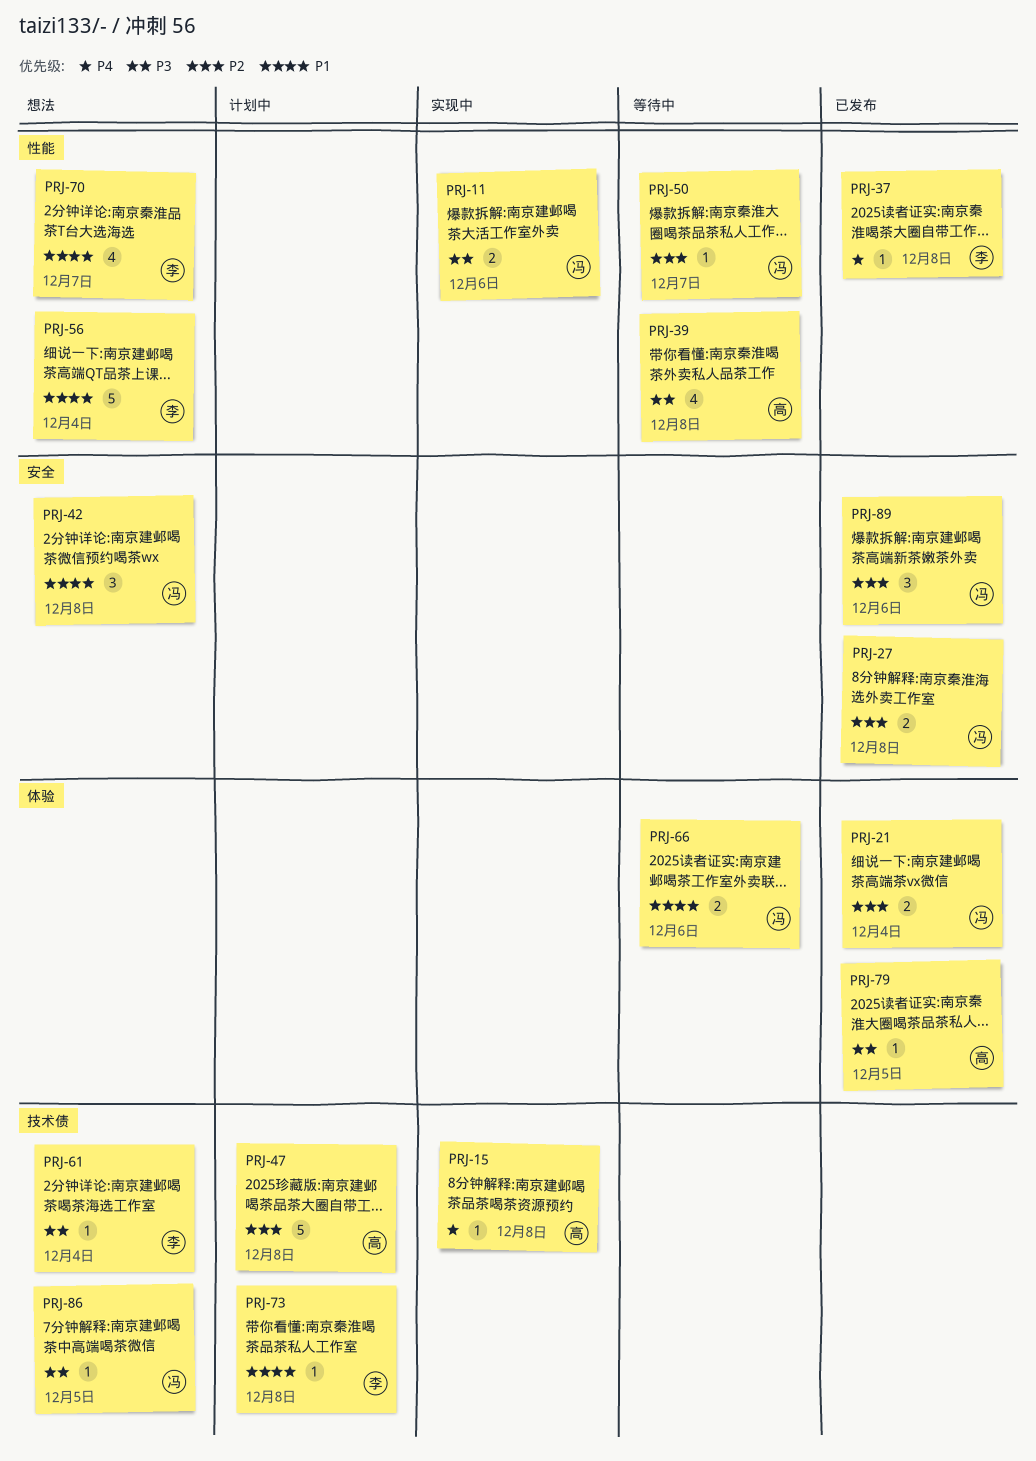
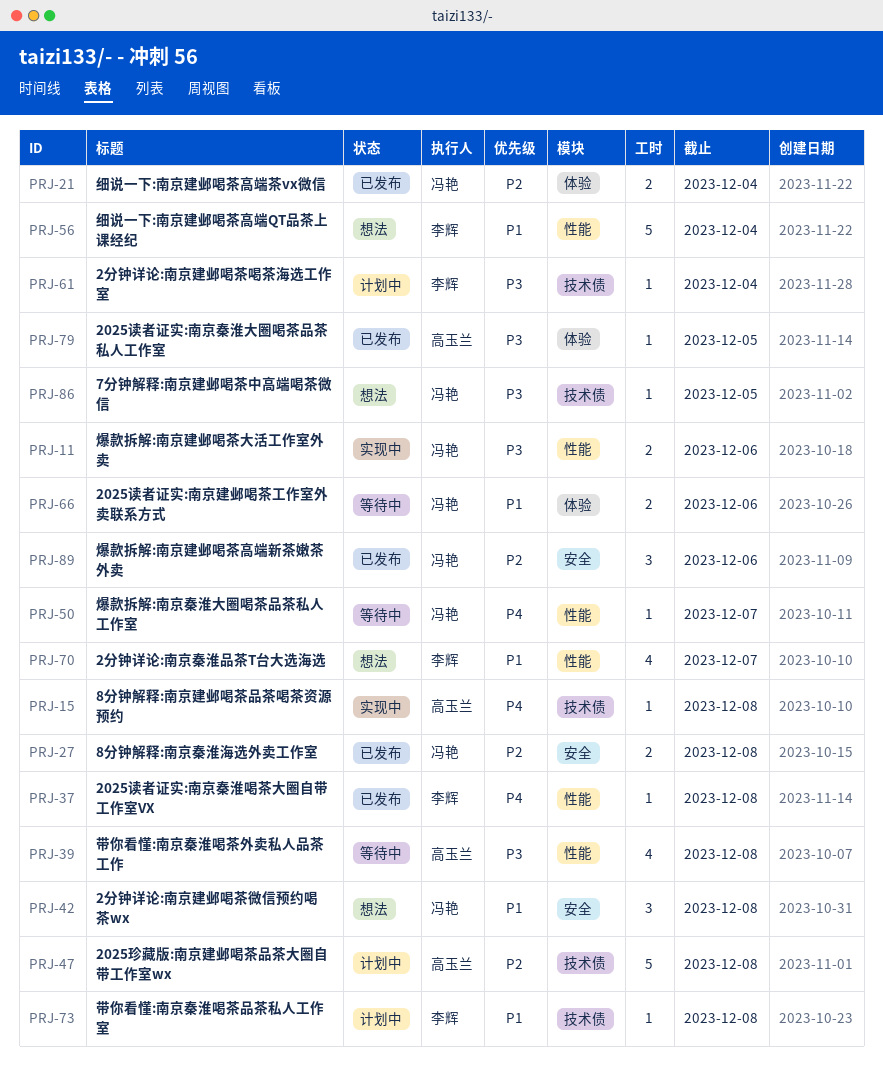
PRJ-50, priority: P2 -> P4
PRJ-61, status: 想法 -> 计划中

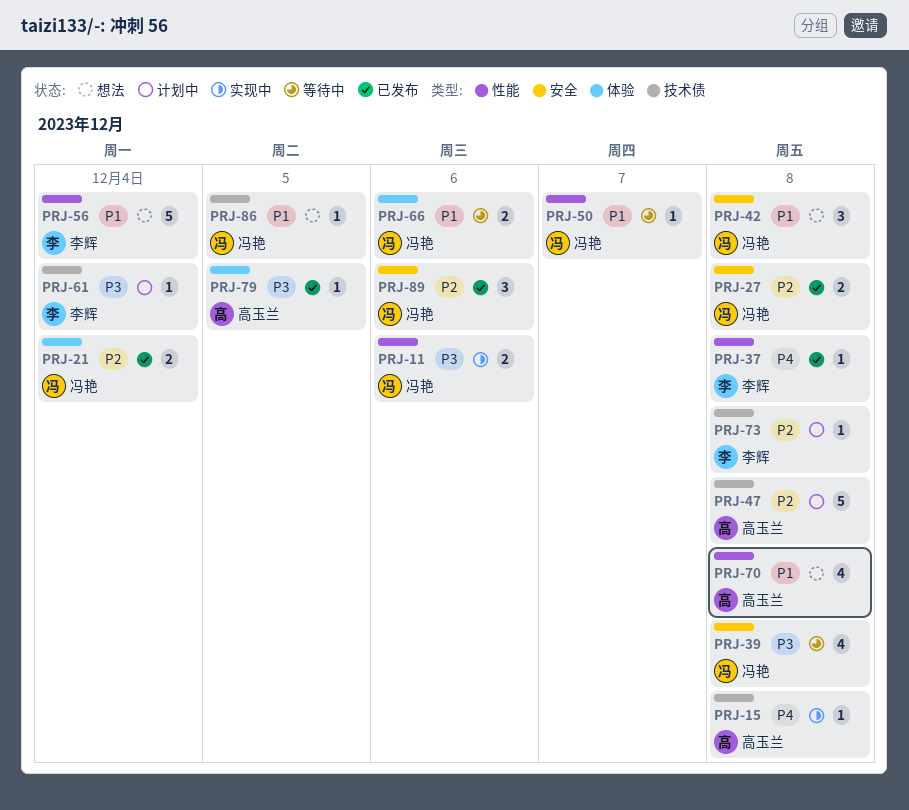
PRJ-39, owner: 高玉兰 -> 冯艳
PRJ-39, label: 性能 -> 安全
PRJ-50, priority: P4 -> P1
PRJ-70, owner: 李辉 -> 高玉兰
PRJ-70, due: Dec 7 -> Dec 8
PRJ-73, priority: P1 -> P2
PRJ-86, priority: P3 -> P1

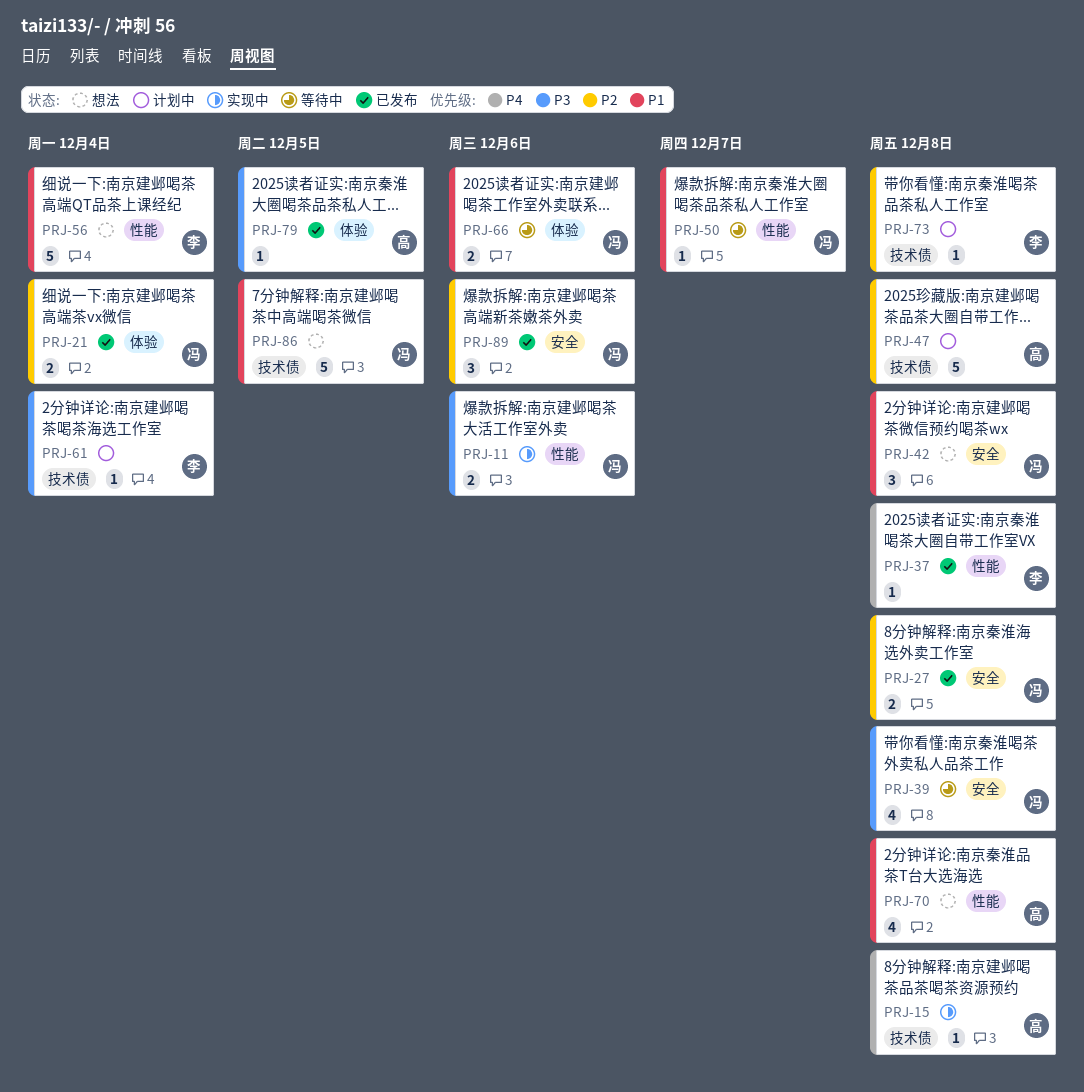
PRJ-86, estimate: 1 -> 5

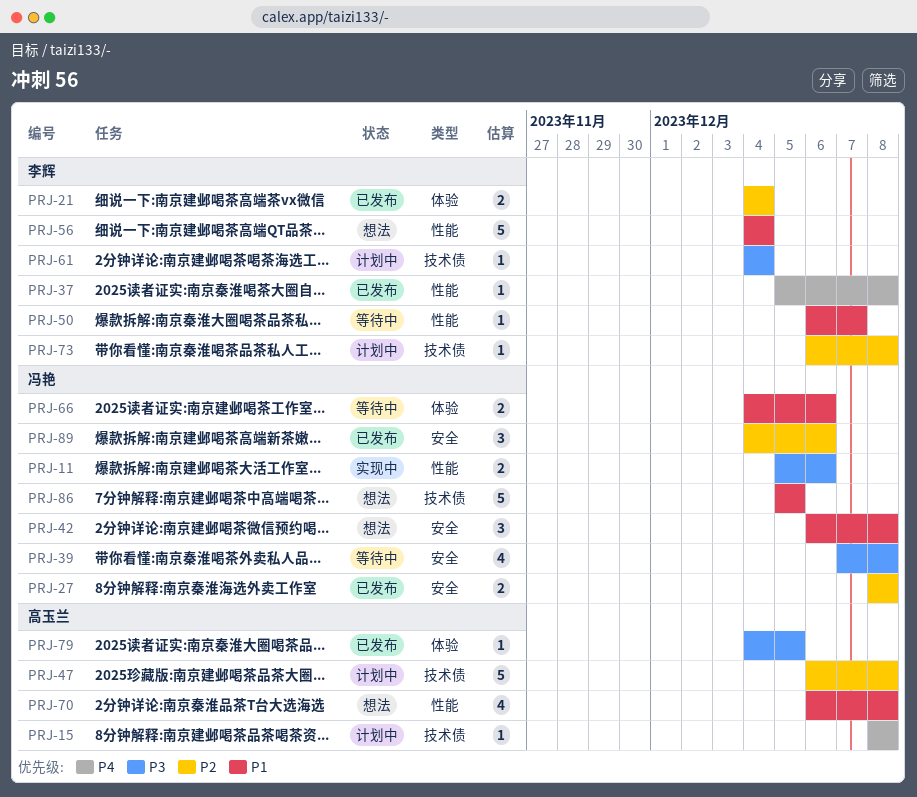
PRJ-15, status: 实现中 -> 计划中
PRJ-21, owner: 冯艳 -> 李辉
PRJ-50, owner: 冯艳 -> 李辉

